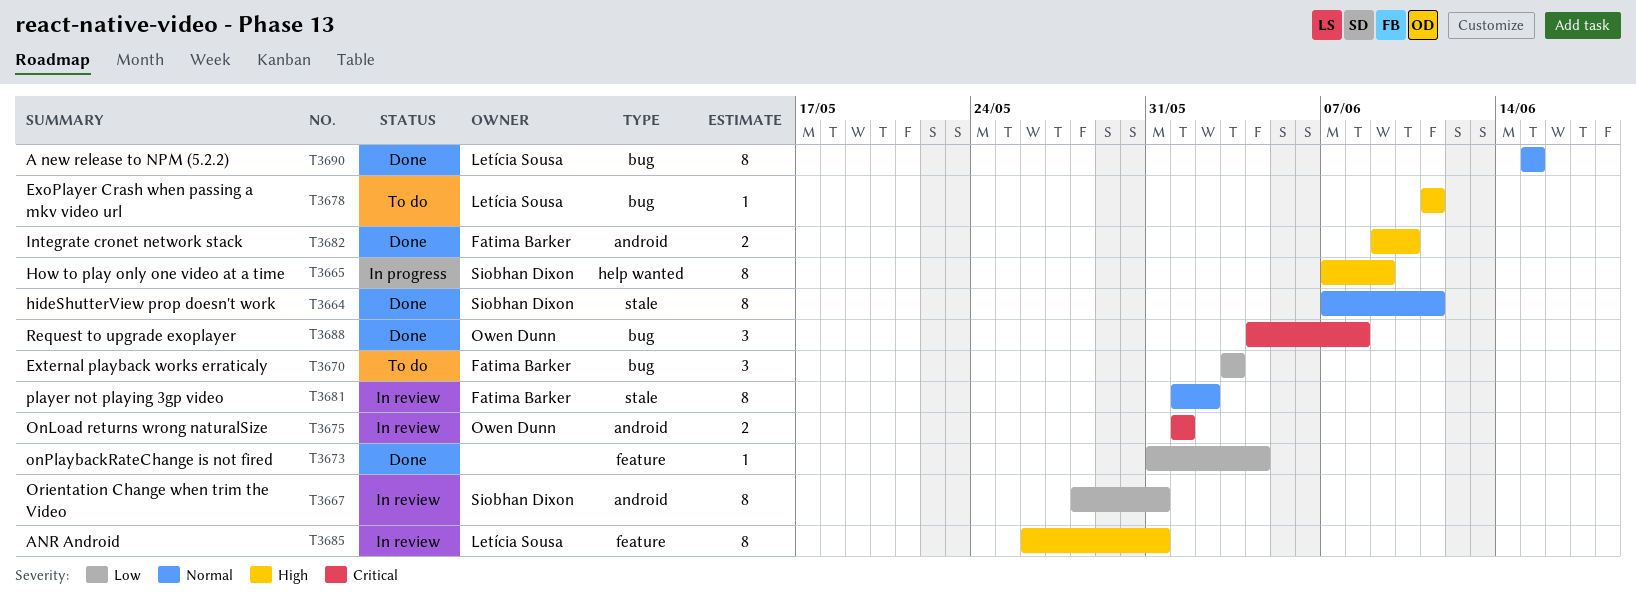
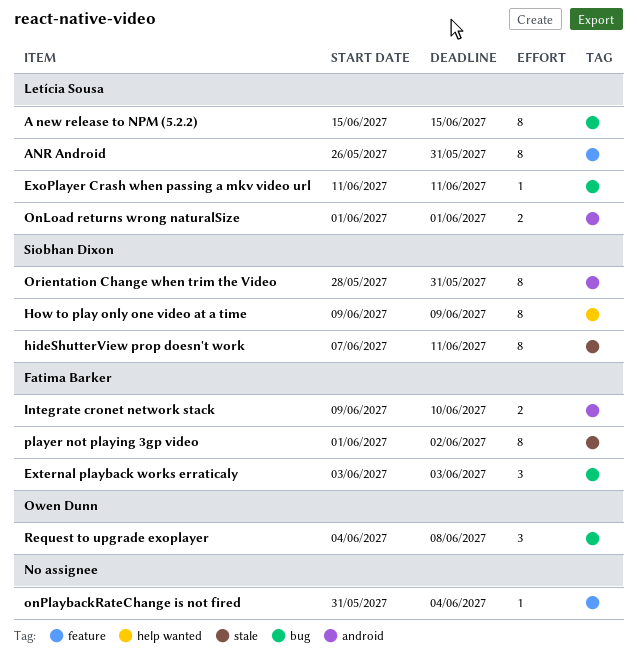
How to play only one video at a time, start: Jun 7 -> Jun 9
OnLoad returns wrong naturalSize, owner: Owen Dunn -> Letícia Sousa

